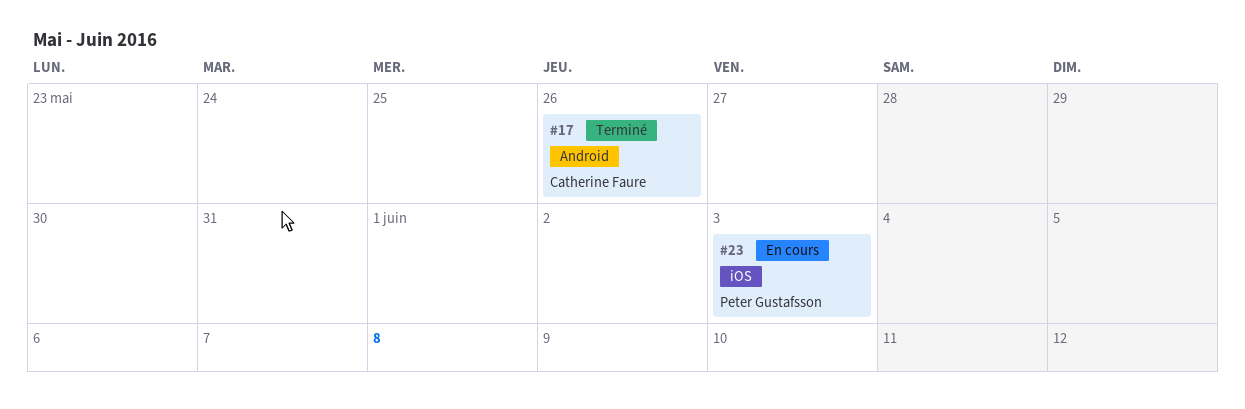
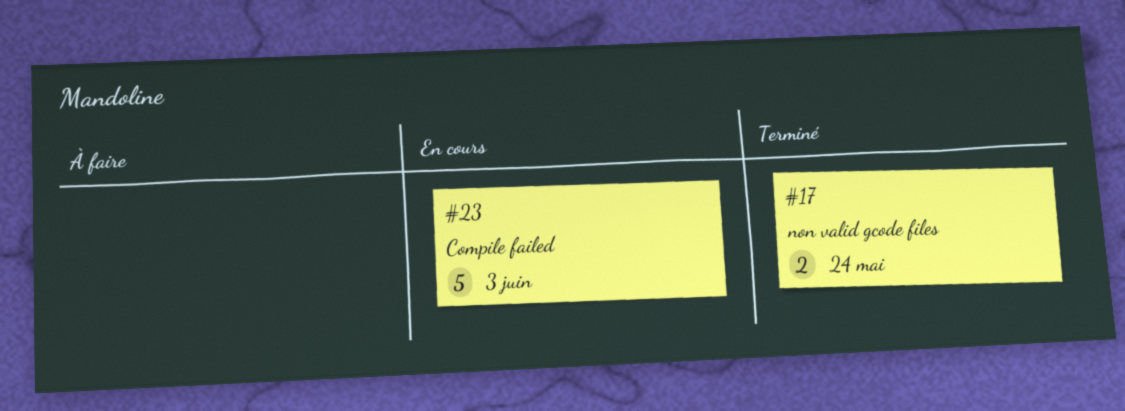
#17, due: May 26 -> May 24

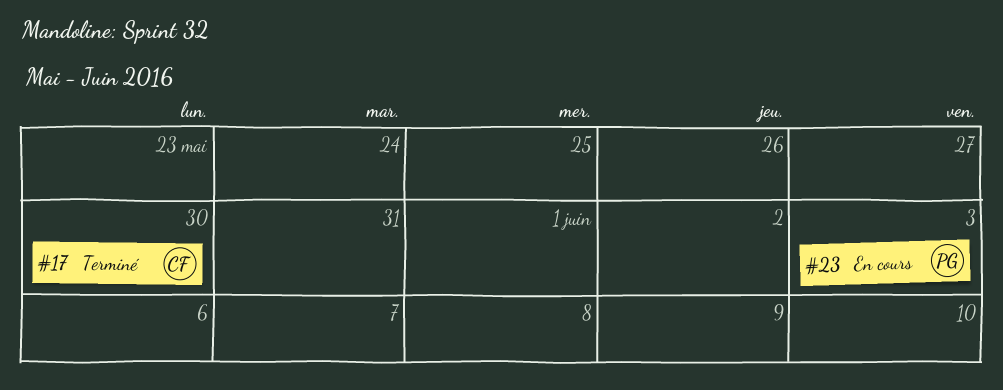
#17, due: May 24 -> May 30

